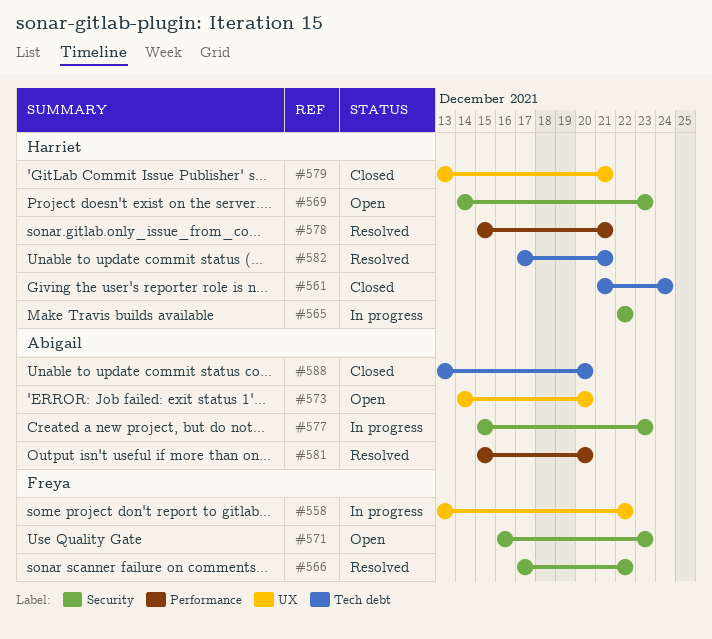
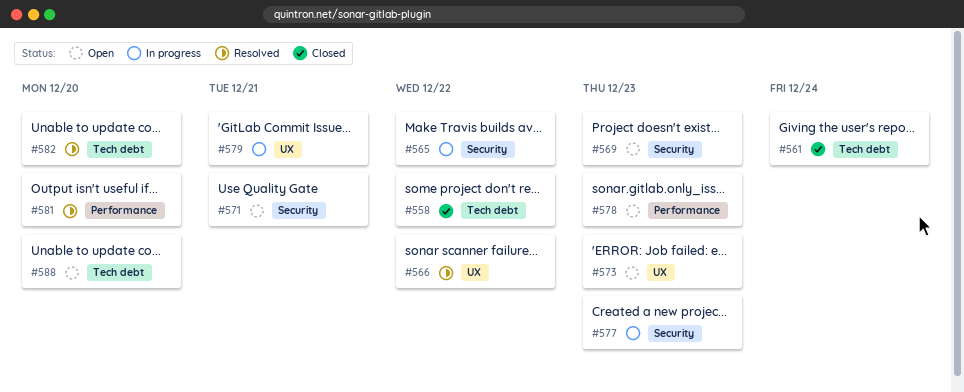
#558, status: In progress -> Closed
#558, label: UX -> Tech debt
#566, label: Security -> UX
#571, due: Dec 23 -> Dec 21
#573, due: Dec 20 -> Dec 23
#578, status: Resolved -> Open
#578, due: Dec 21 -> Dec 23
#579, status: Closed -> In progress
#582, due: Dec 21 -> Dec 20
#588, status: Closed -> Open

